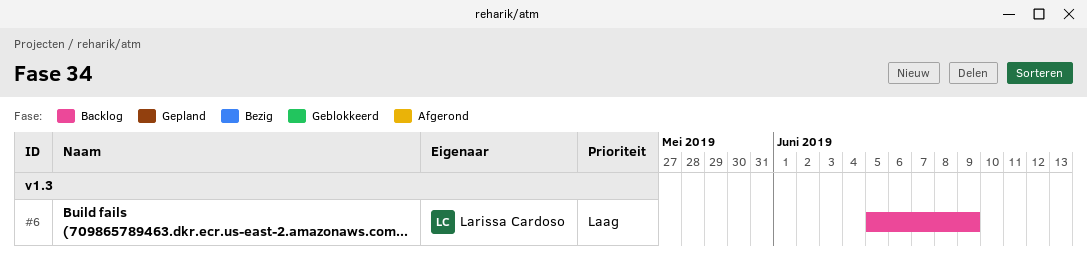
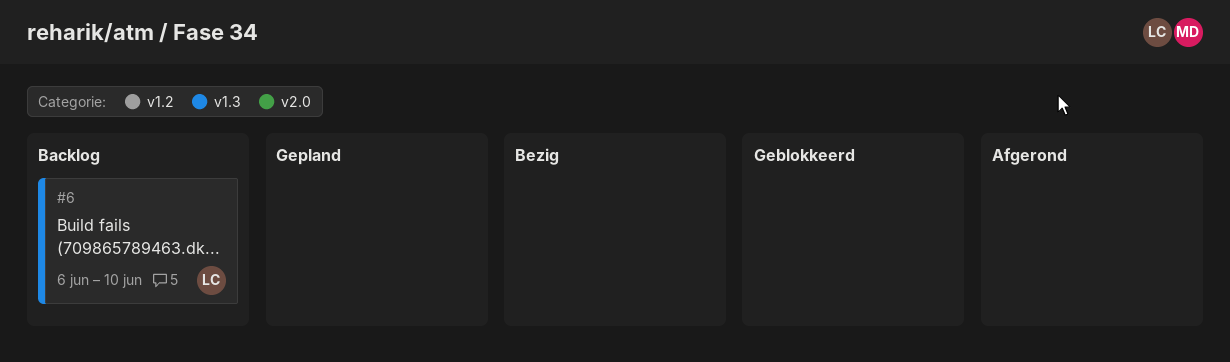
#6, start: Jun 5 -> Jun 6
#6, due: Jun 9 -> Jun 10

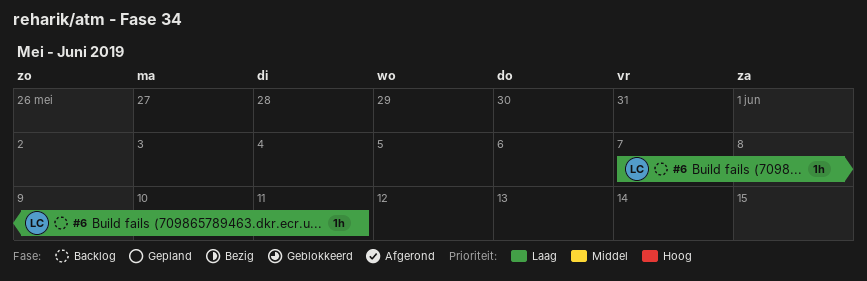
#6, start: Jun 6 -> Jun 7
#6, due: Jun 10 -> Jun 11

